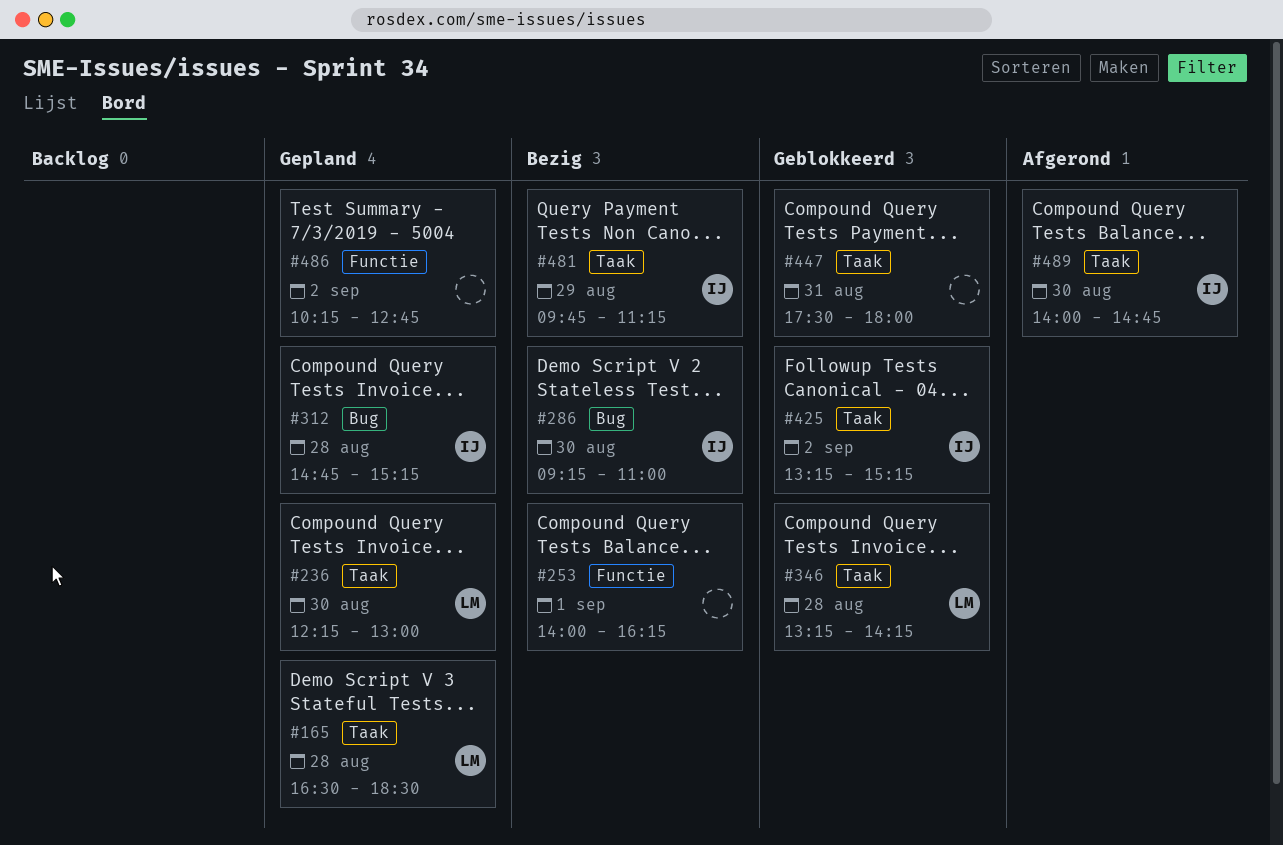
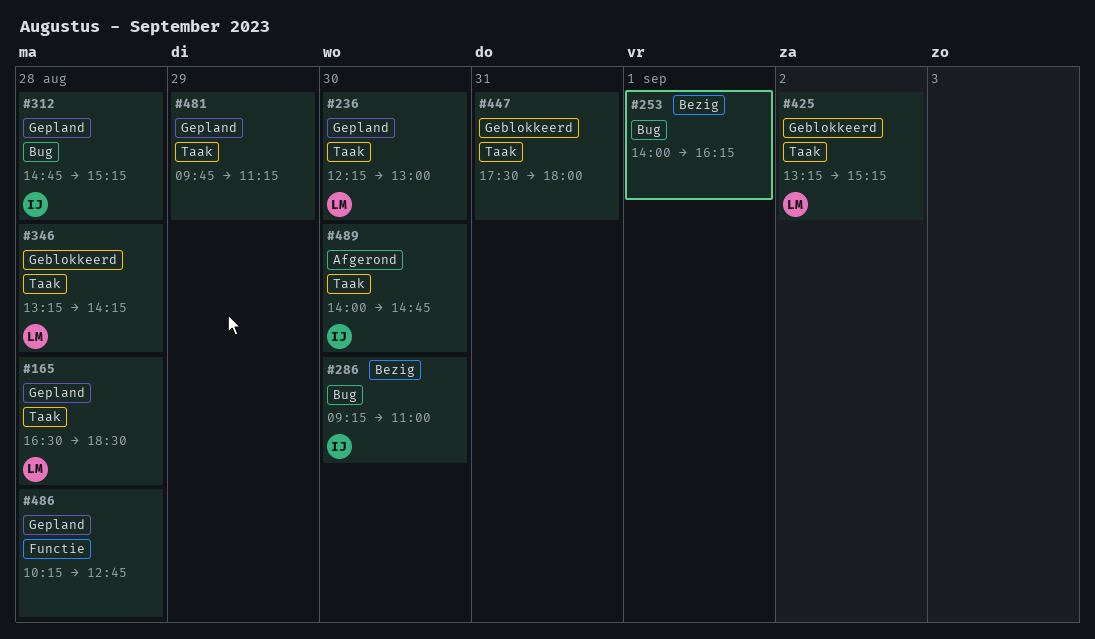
#253, label: Functie -> Bug
#425, owner: IJ -> LM
#481, status: Bezig -> Gepland
#481, owner: IJ -> none
#486, day: Sep 2 -> Aug 28

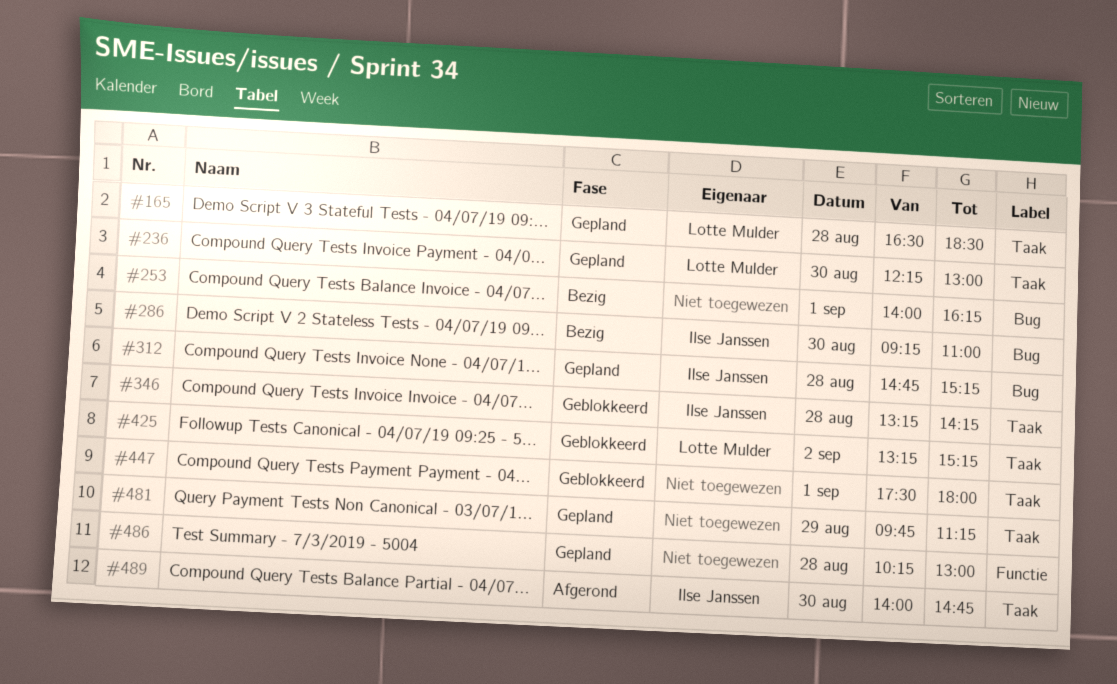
#346, owner: Lotte Mulder -> Ilse Janssen
#447, day: Aug 31 -> Sep 1
#486, ends: 12:45 -> 13:00

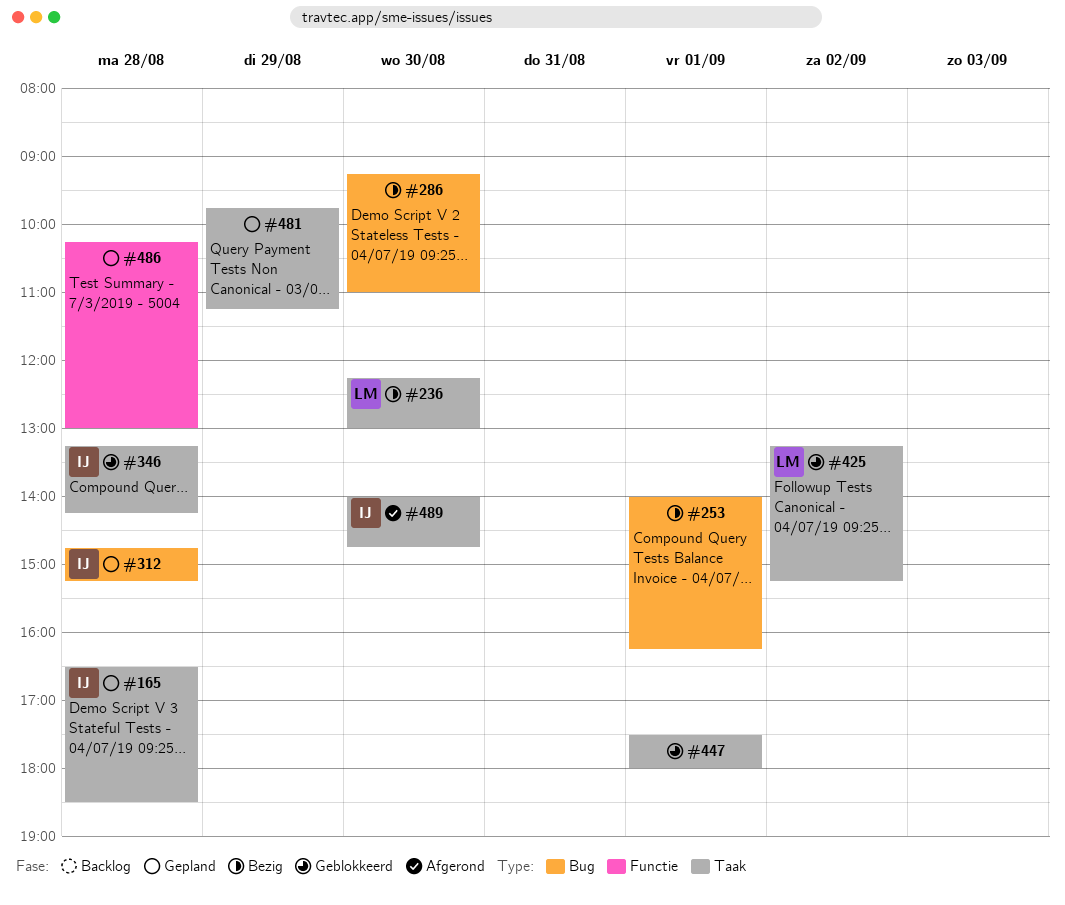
#165, owner: Lotte Mulder -> Ilse Janssen
#236, status: Gepland -> Bezig
#286, owner: Ilse Janssen -> none

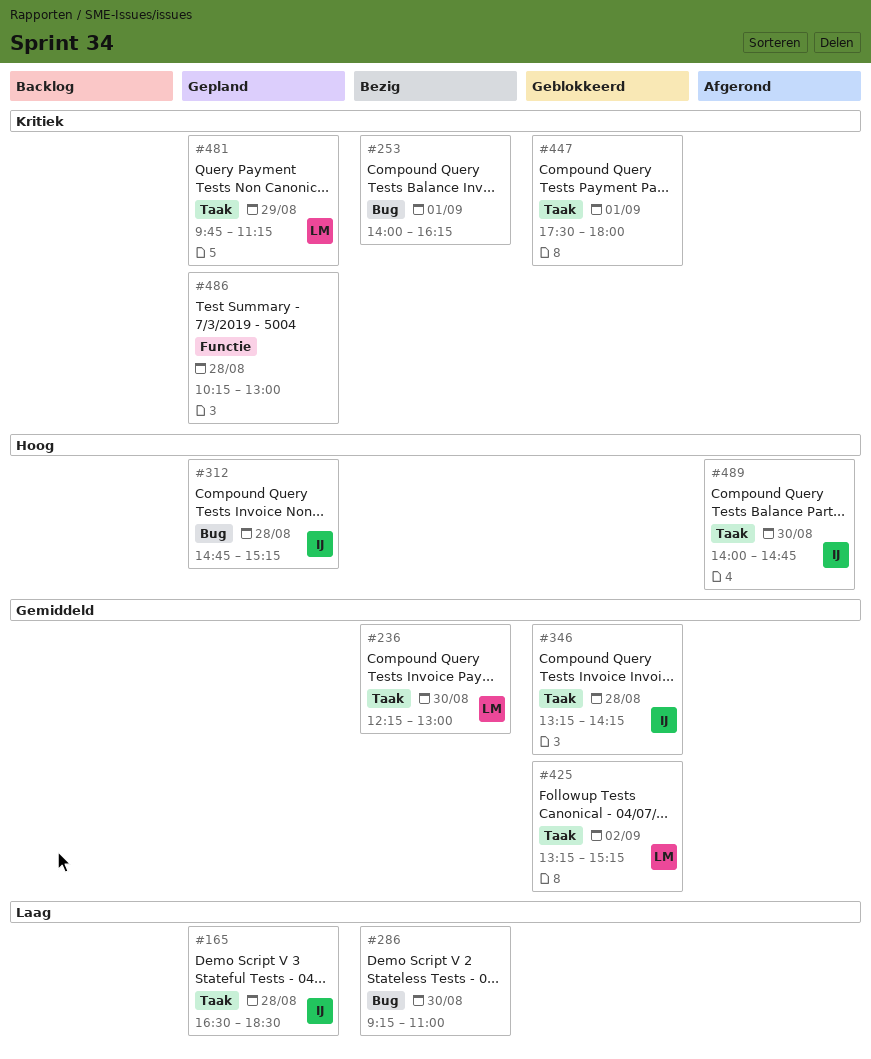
#481, owner: none -> LM

